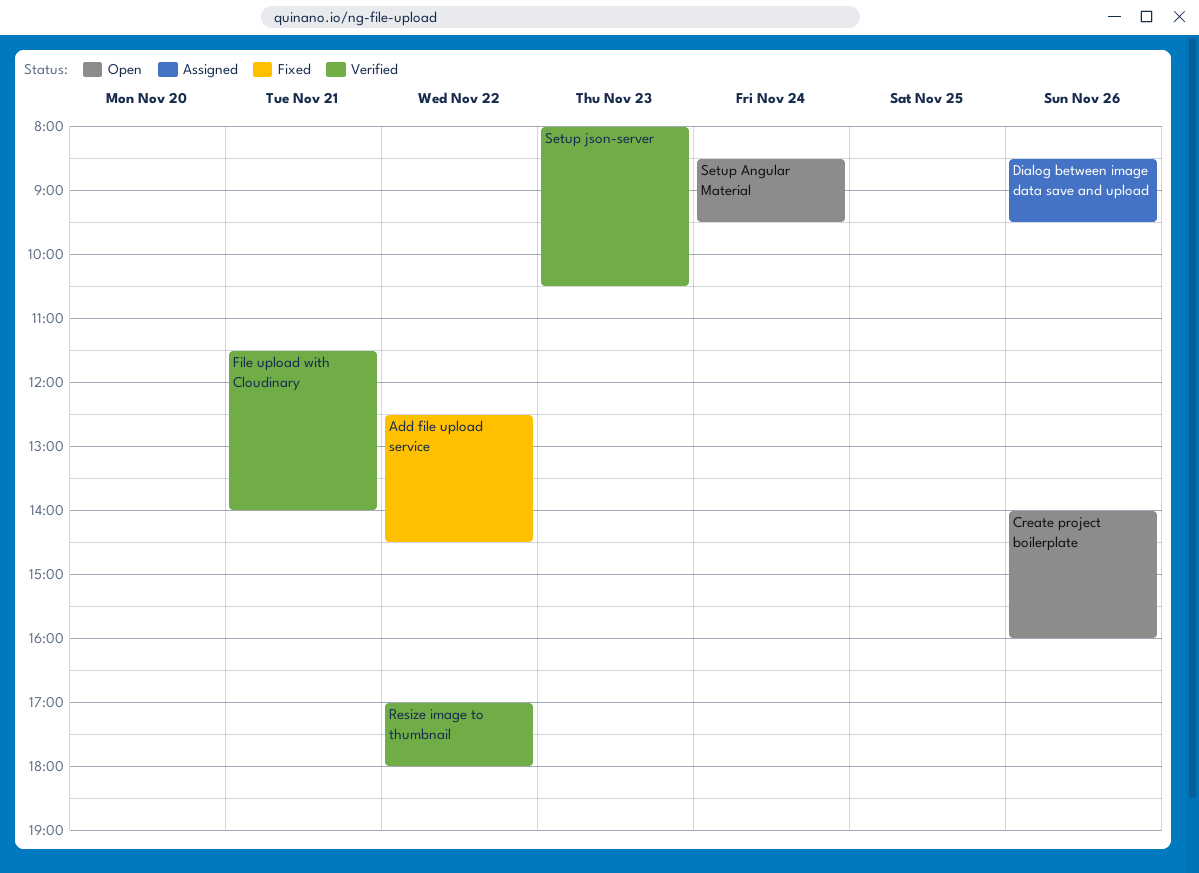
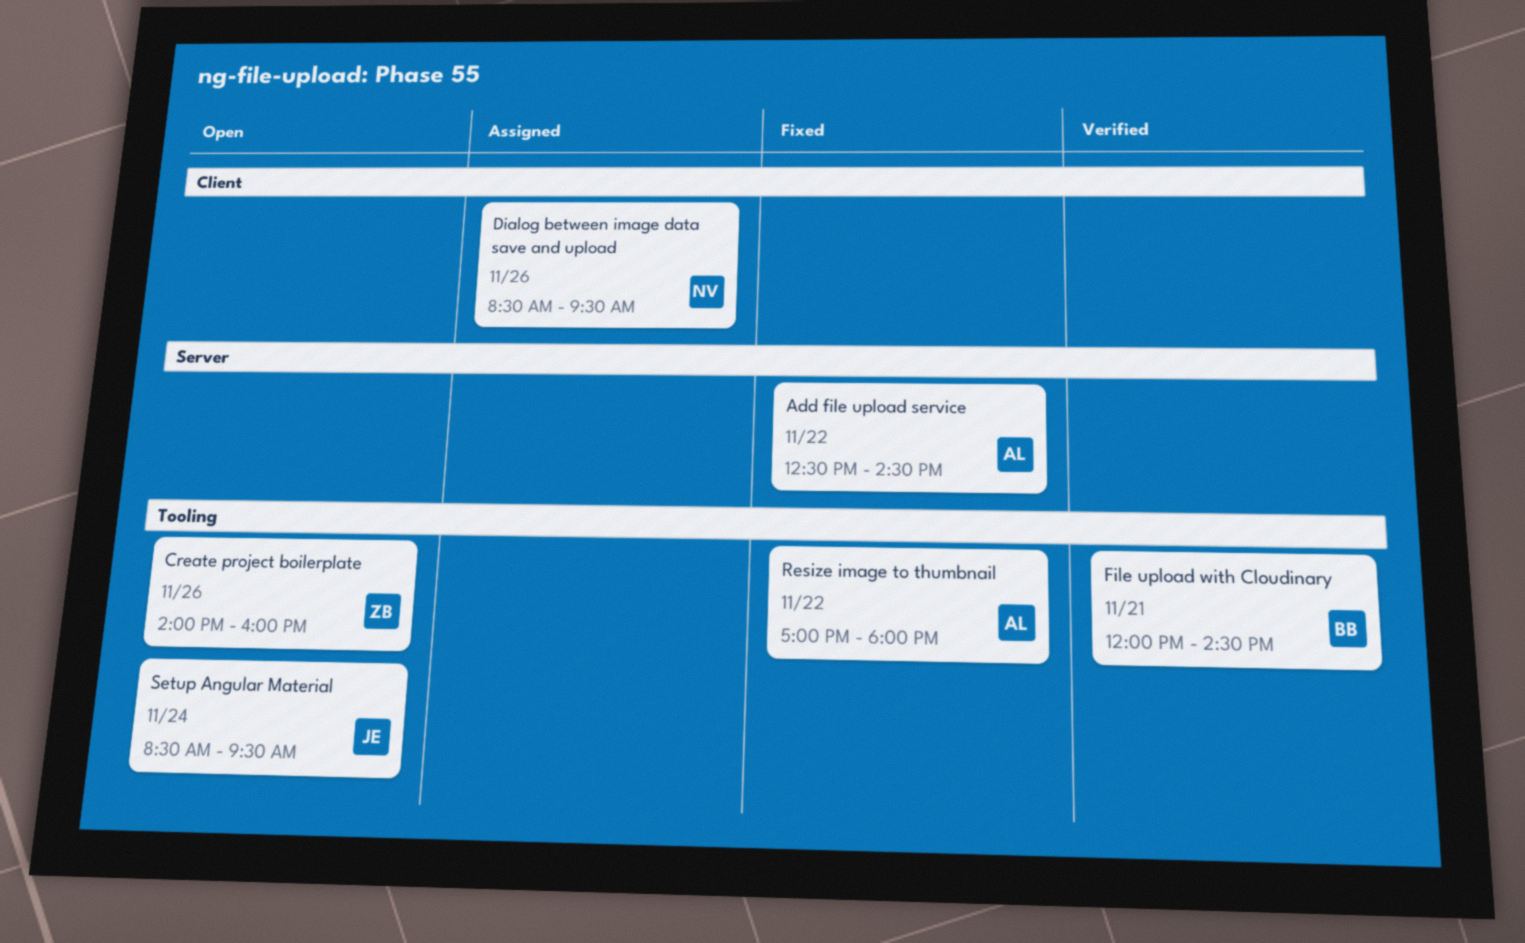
File upload with Cloudinary, begins: 11:30 -> 12:00
File upload with Cloudinary, ends: 14:00 -> 14:30
Resize image to thumbnail, status: Verified -> Fixed
Setup json-server: present -> none

